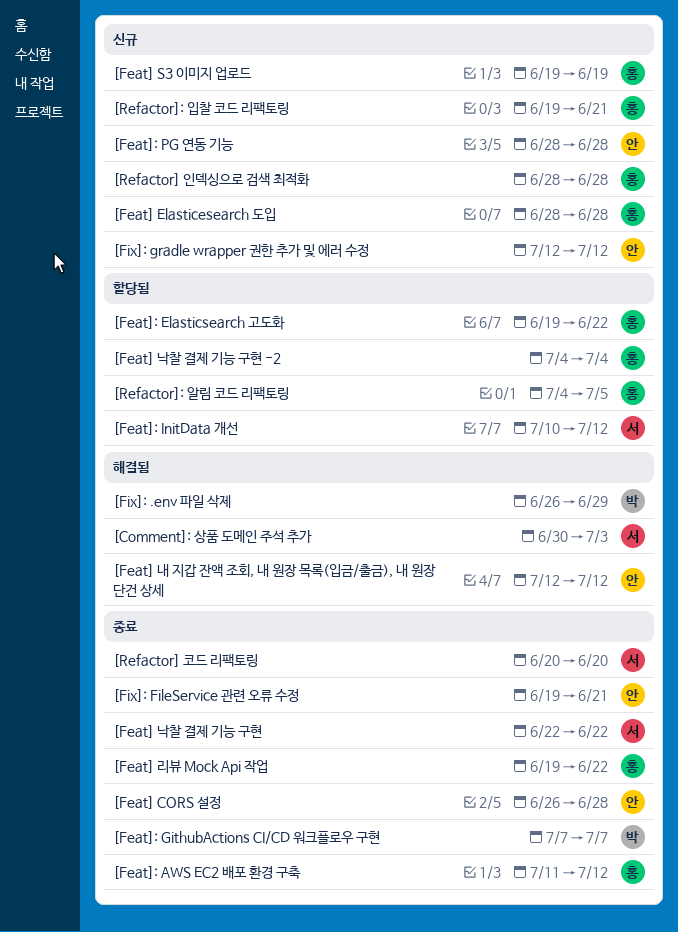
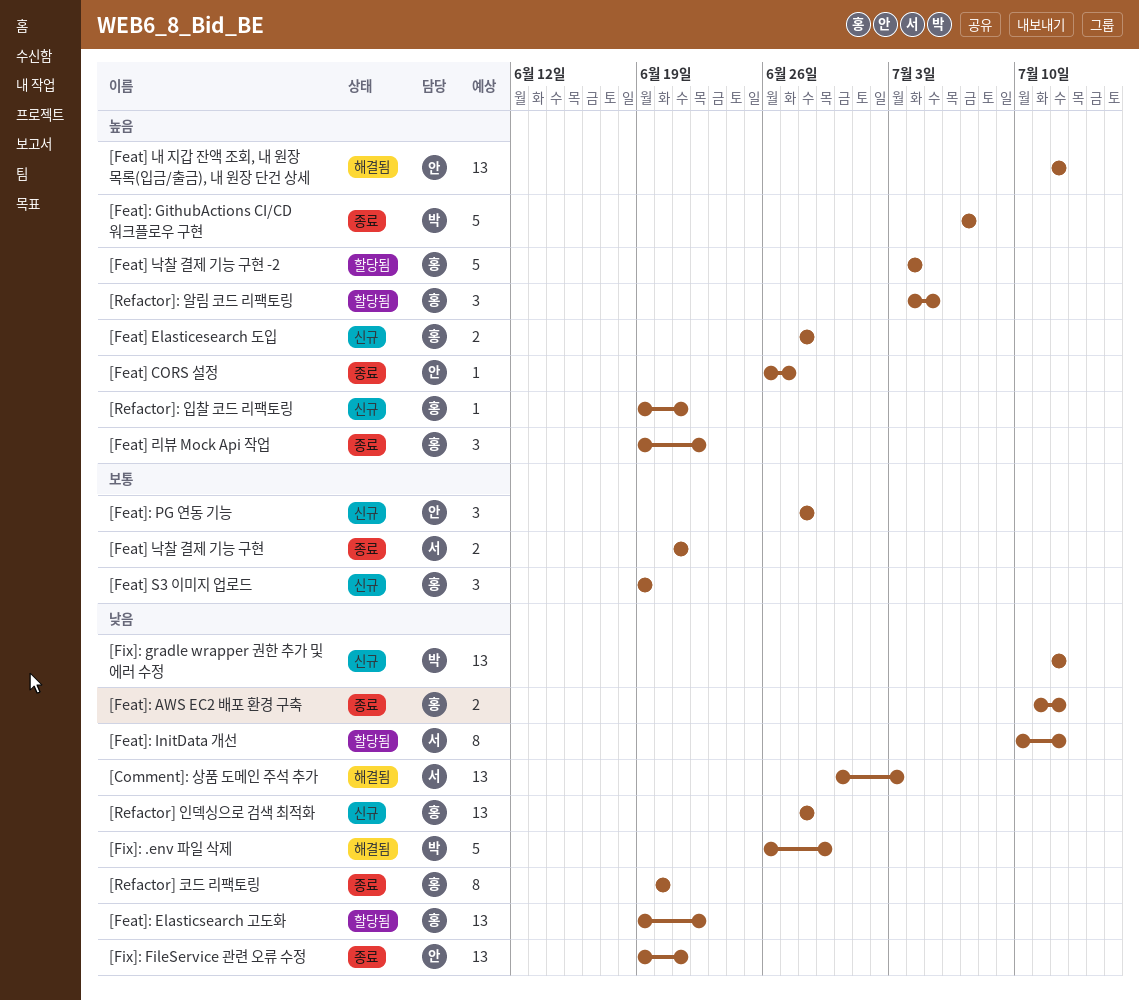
[Feat] CORS 설정, due: Jun 28 -> Jun 27
[Feat] 낙찰 결제 기능 구현, start: Jun 22 -> Jun 21
[Feat] 낙찰 결제 기능 구현, due: Jun 22 -> Jun 21
[Fix]: gradle wrapper 권한 추가 및 에러 수정, owner: 안 -> 박
[Refactor] 코드 리팩토링, owner: 서 -> 홍

